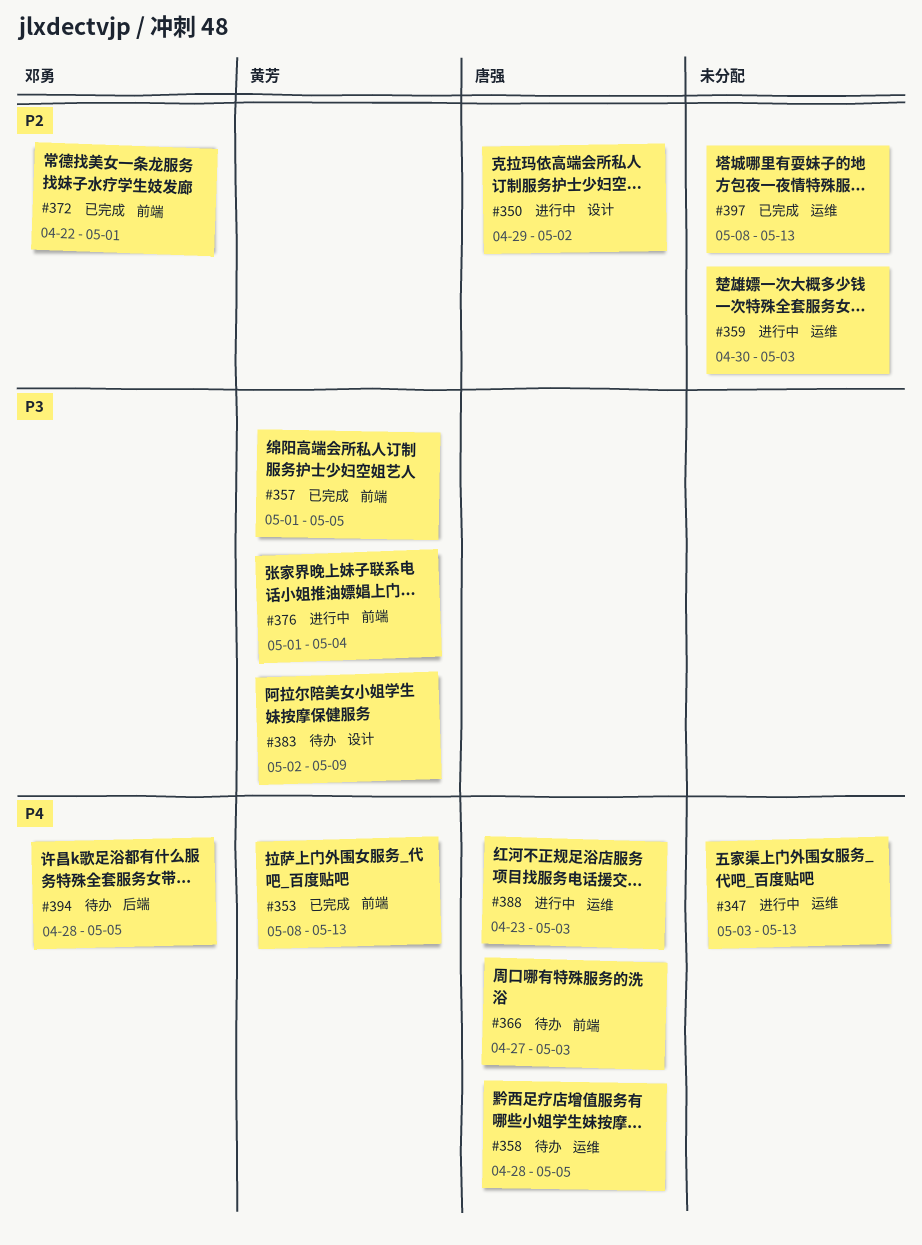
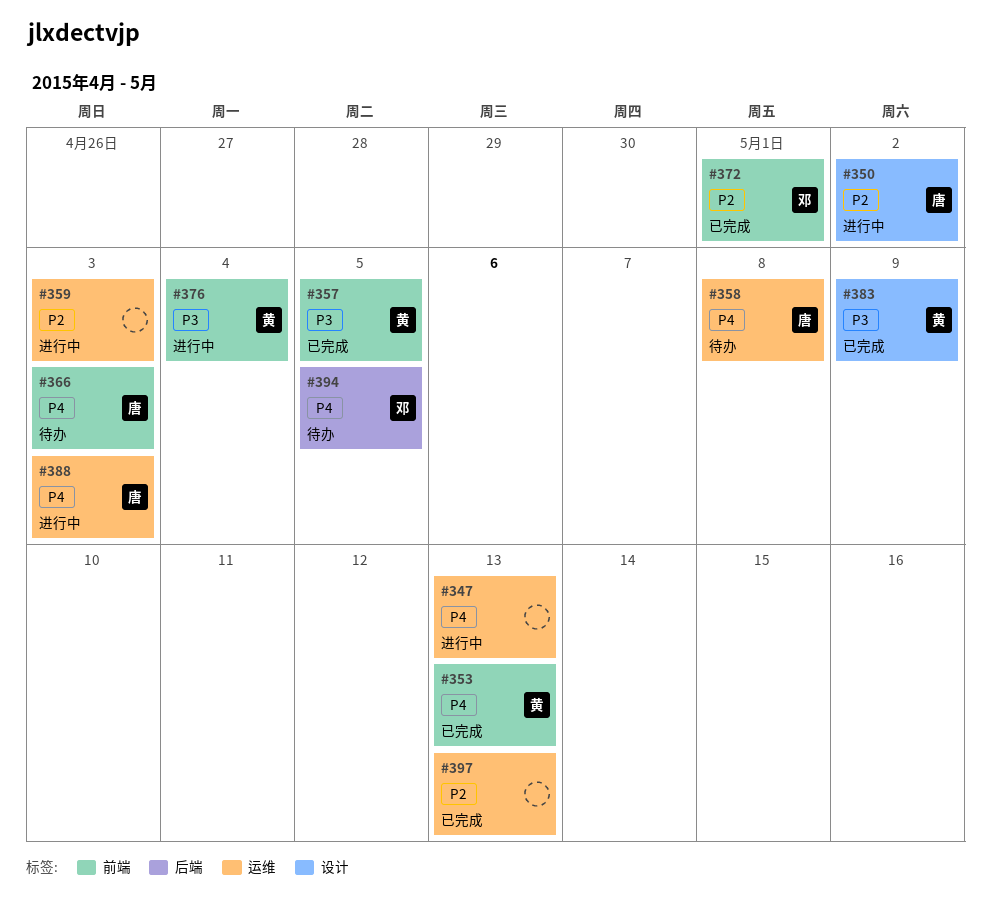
#358, due: May 5 -> May 8
#383, status: 待办 -> 已完成

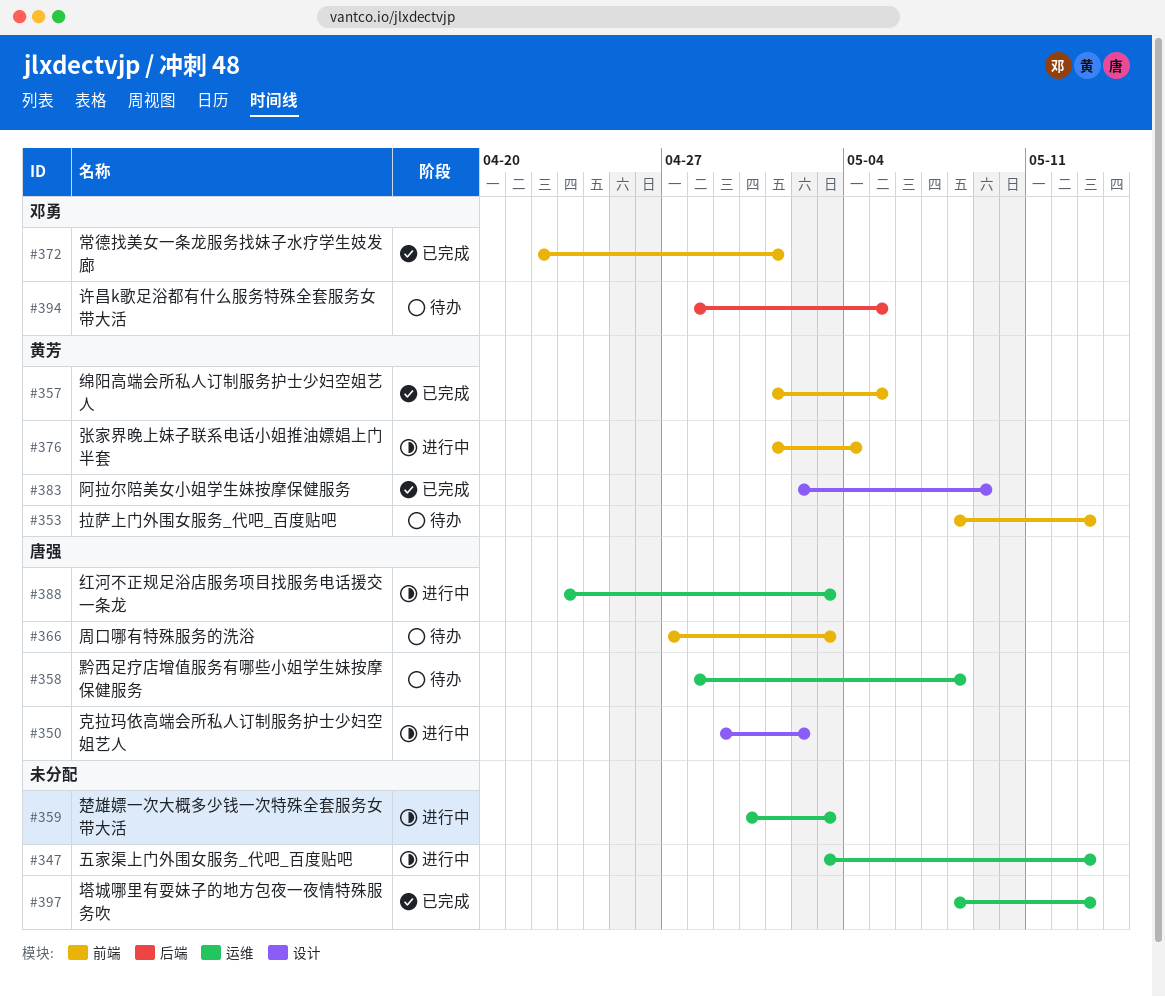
#353, status: 已完成 -> 待办

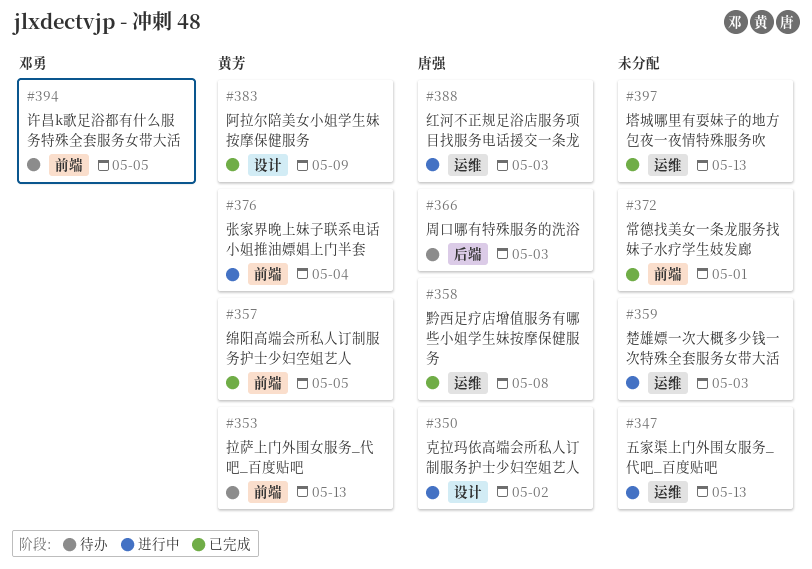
#358, status: 待办 -> 已完成
#366, label: 前端 -> 后端
#372, owner: 邓勇 -> none
#394, label: 后端 -> 前端

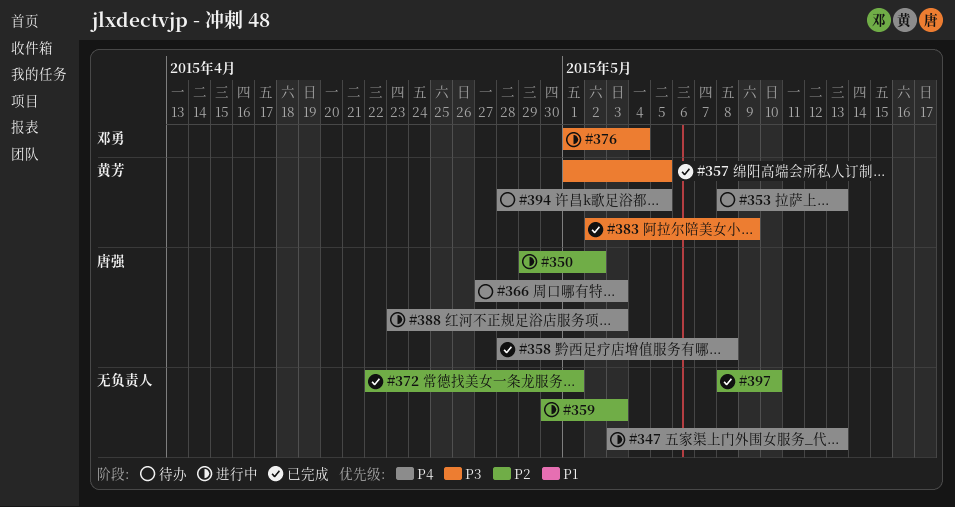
#376, owner: 黄芳 -> 邓勇
#394, owner: 邓勇 -> 黄芳
#397, due: May 13 -> May 10

